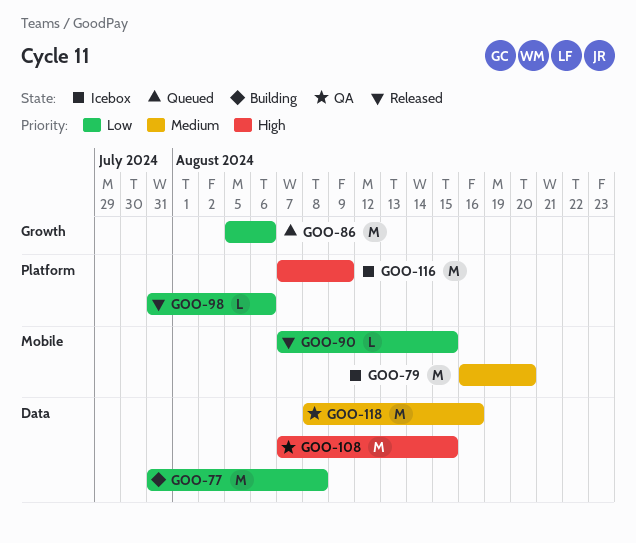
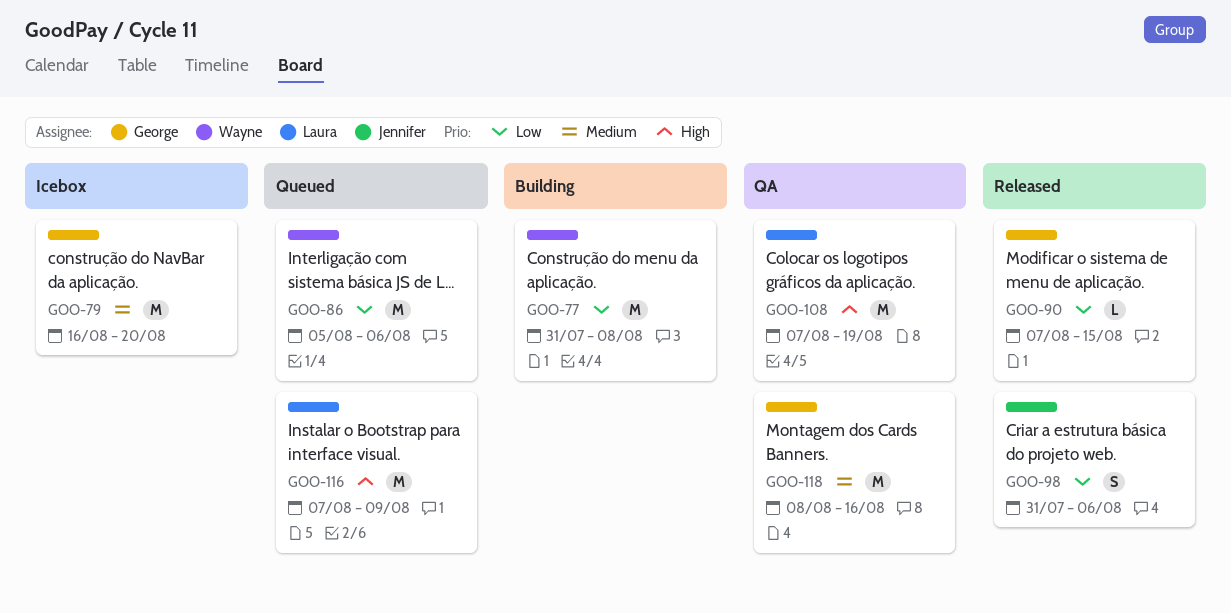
GOO-98, estimate: L -> S
GOO-108, due: Aug 15 -> Aug 19
GOO-116, status: Icebox -> Queued

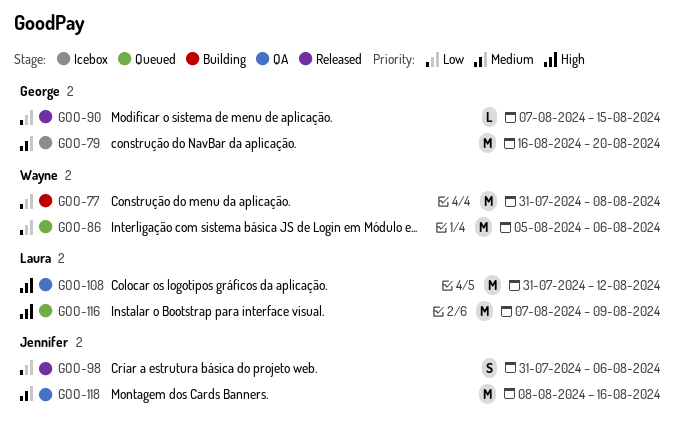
GOO-108, start: Aug 7 -> Jul 31
GOO-108, due: Aug 19 -> Aug 12
GOO-118, owner: George -> Jennifer

